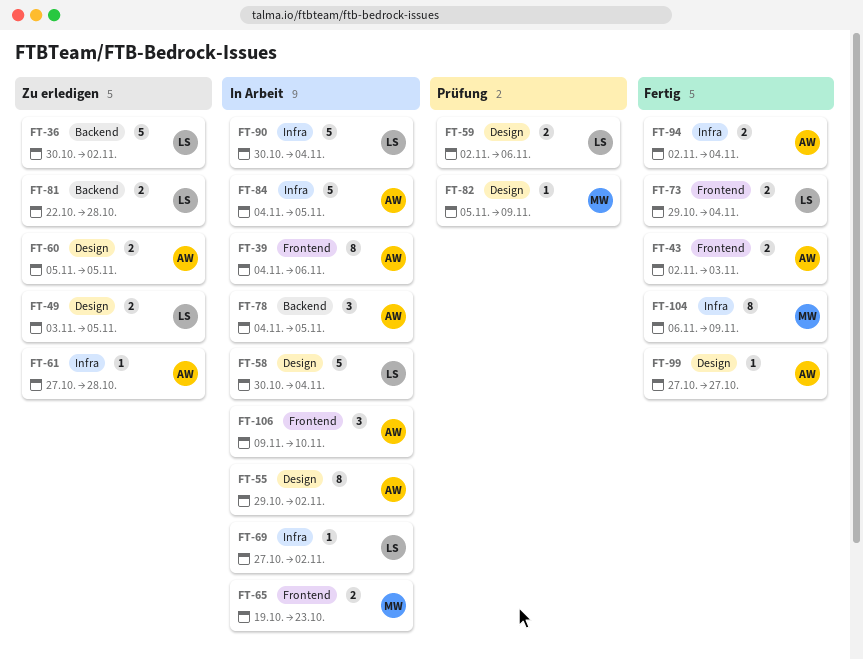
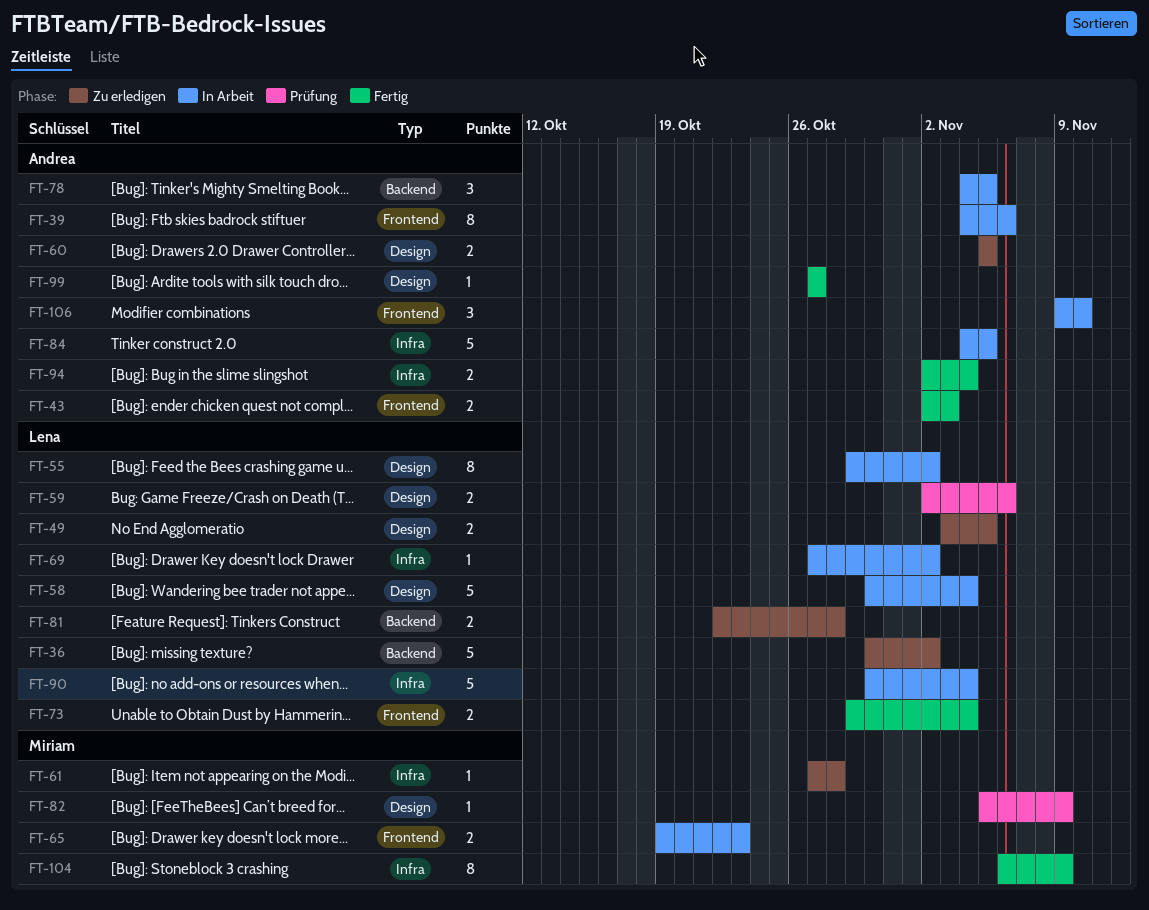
FT-55, owner: Andrea -> Lena
FT-61, owner: Andrea -> Miriam

